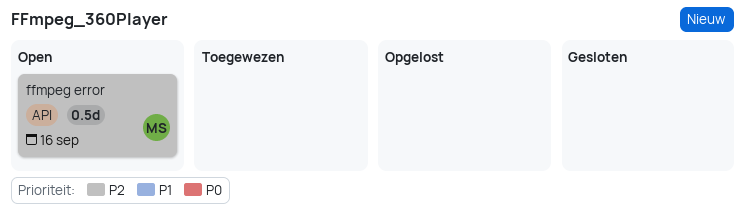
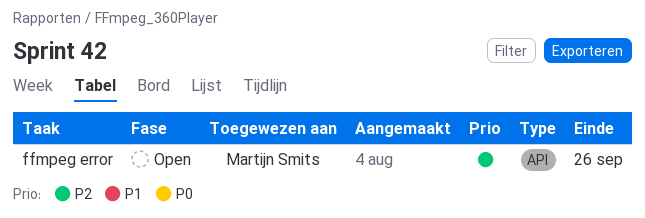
ffmpeg error, due: Sep 16 -> Sep 26

